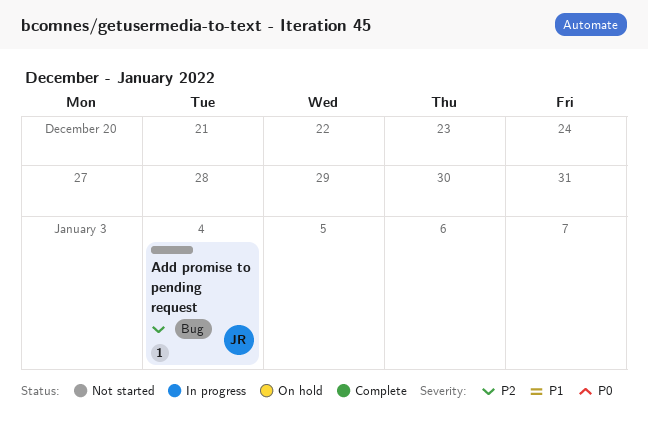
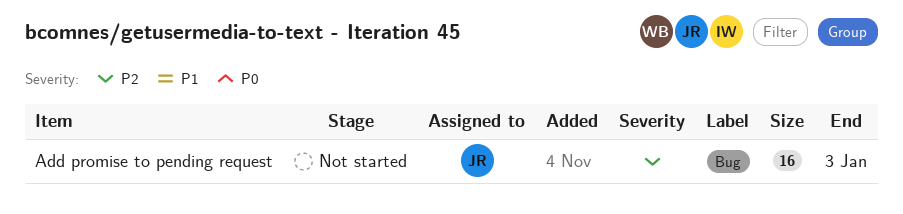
Add promise to pending request, estimate: 1 -> 16
Add promise to pending request, due: Jan 4 -> Jan 3

